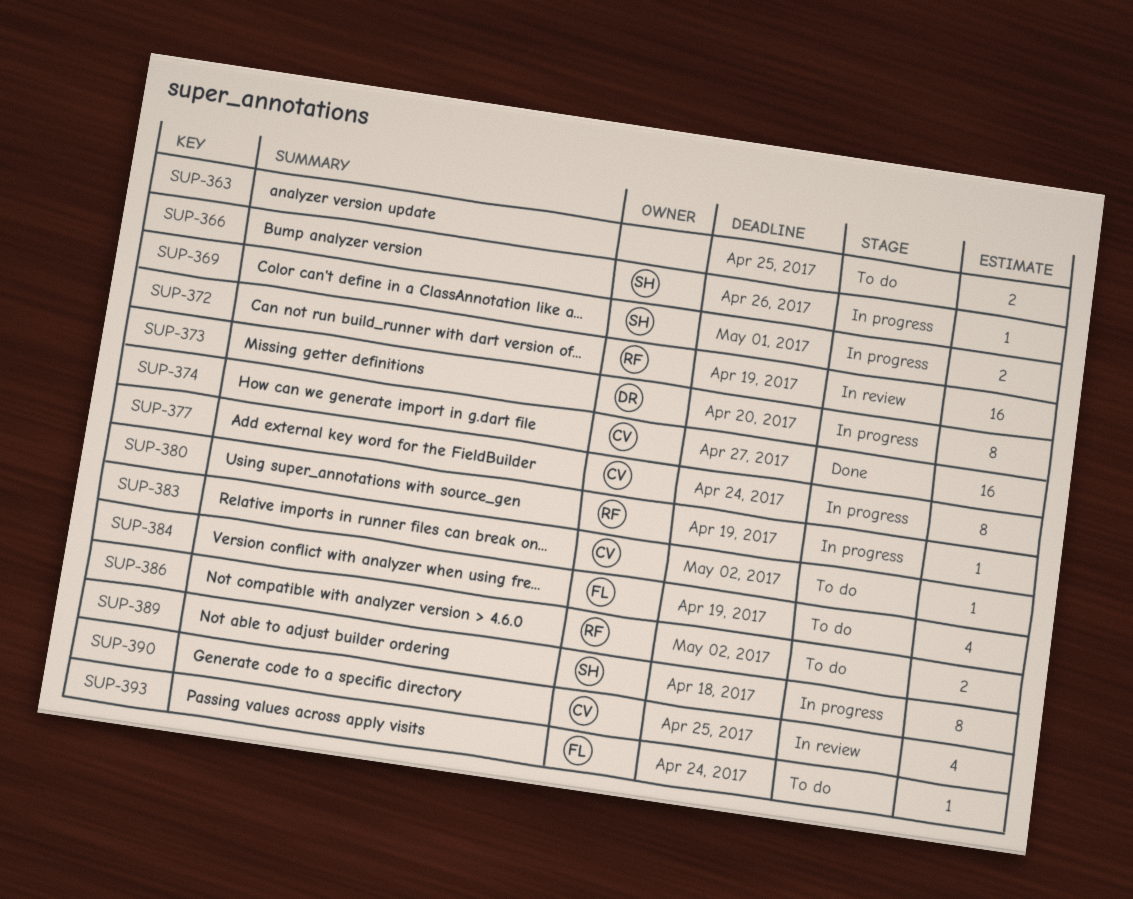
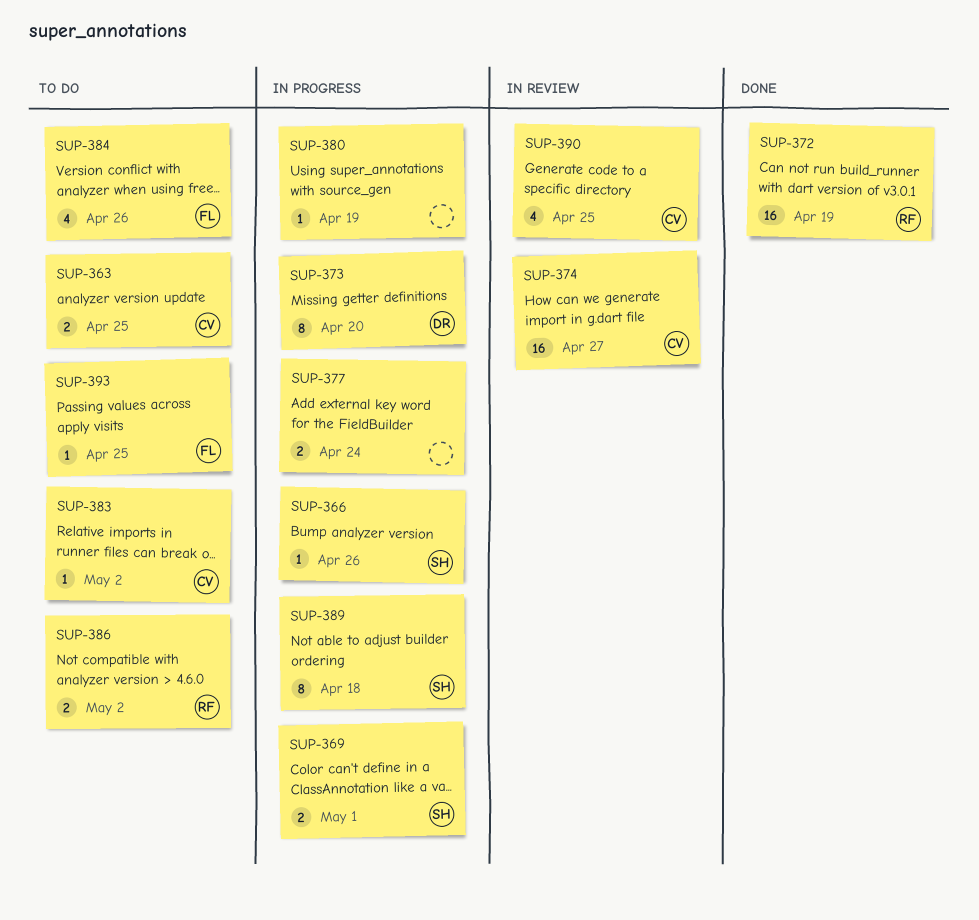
SUP-363, owner: none -> CV
SUP-372, status: In review -> Done
SUP-374, status: Done -> In review
SUP-377, owner: CV -> none
SUP-377, estimate: 8 -> 2
SUP-380, owner: RF -> none
SUP-384, due: Apr 19 -> Apr 26
SUP-393, due: Apr 24 -> Apr 25

